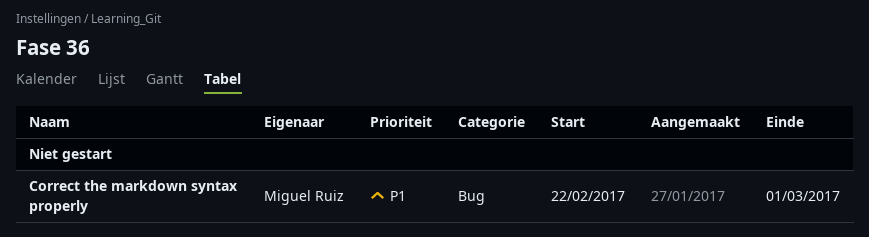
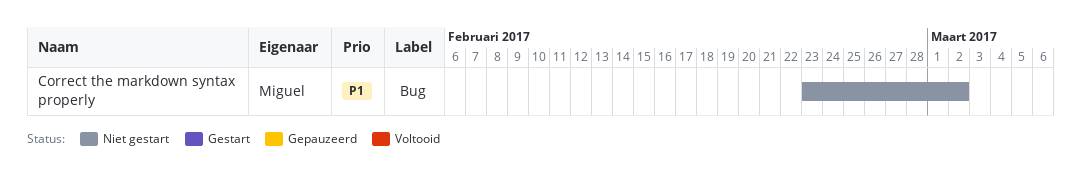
Correct the markdown syntax properly, start: Feb 22 -> Feb 23
Correct the markdown syntax properly, due: Mar 1 -> Mar 2

